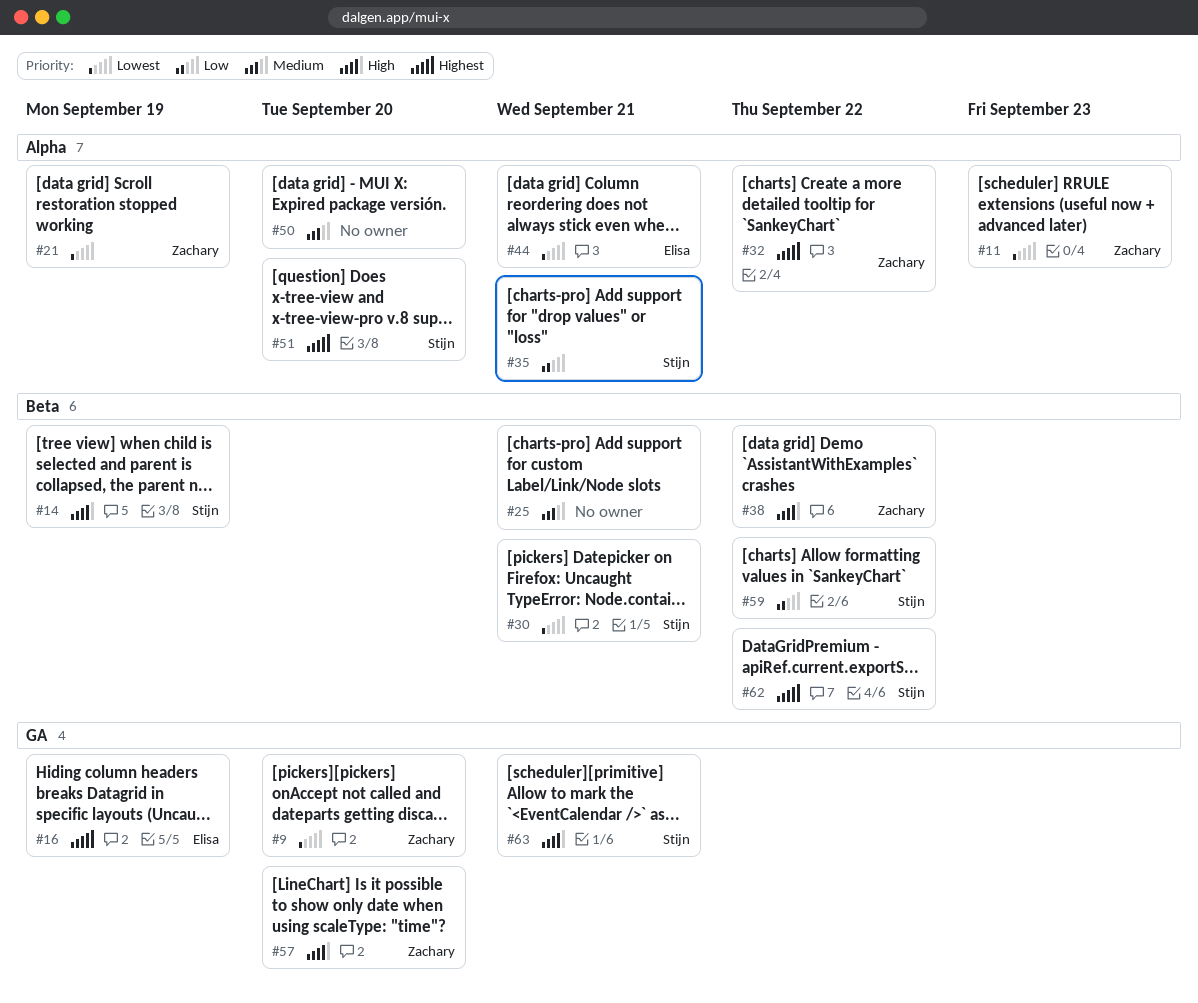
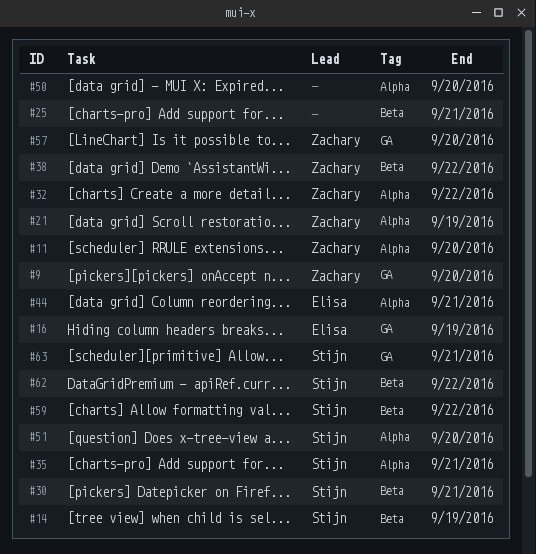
#11, due: Sep 23 -> Sep 20

